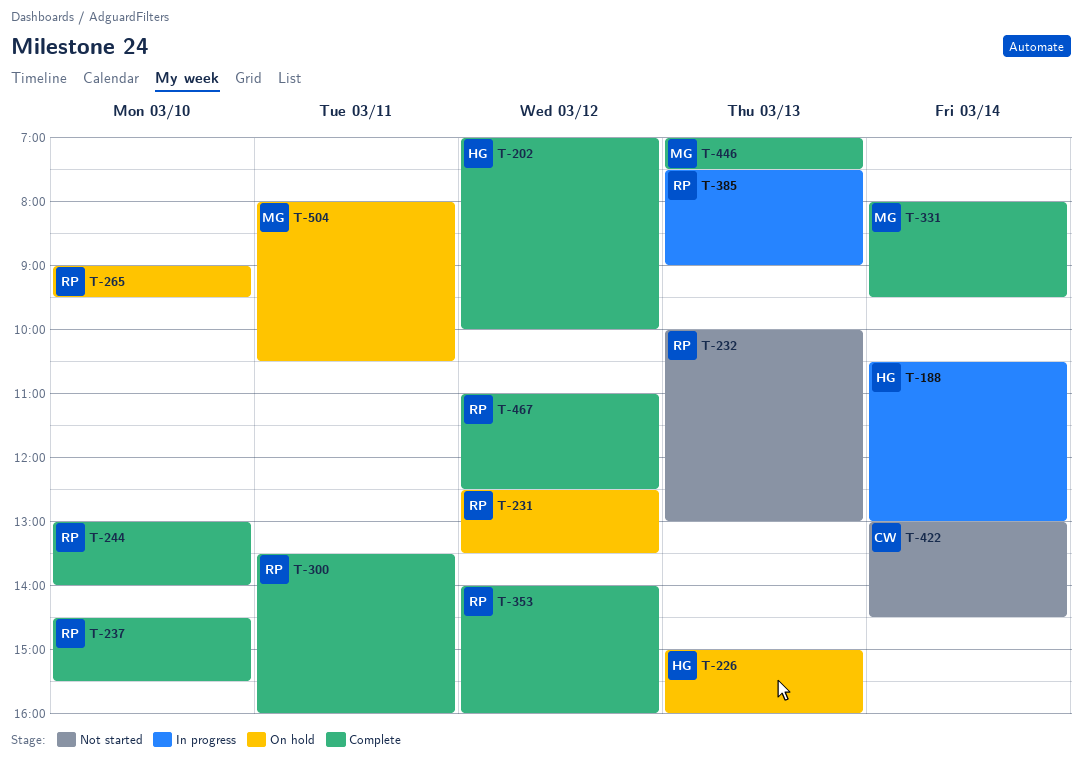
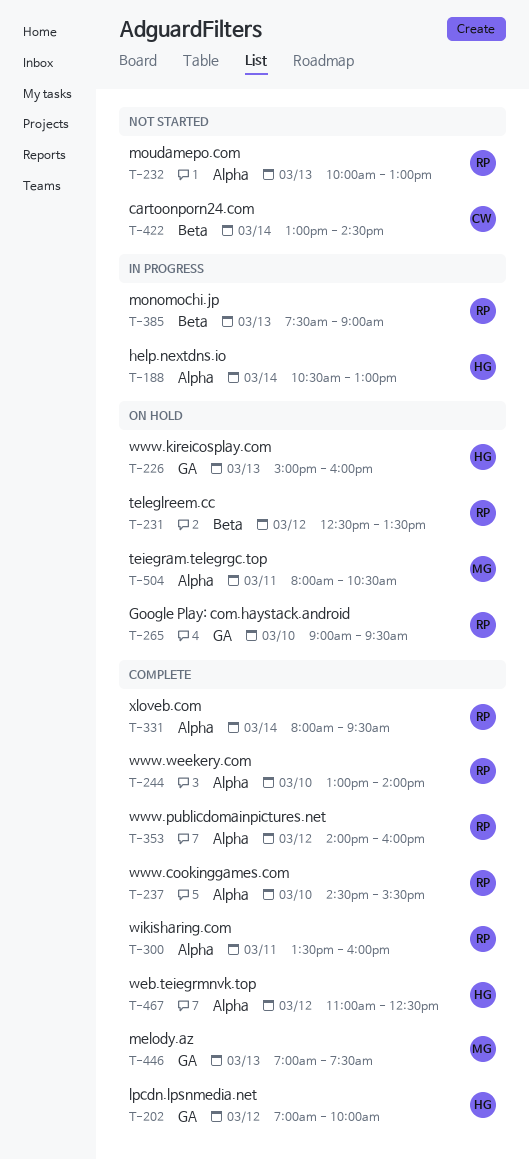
T-331, owner: MG -> RP
T-467, owner: RP -> HG

